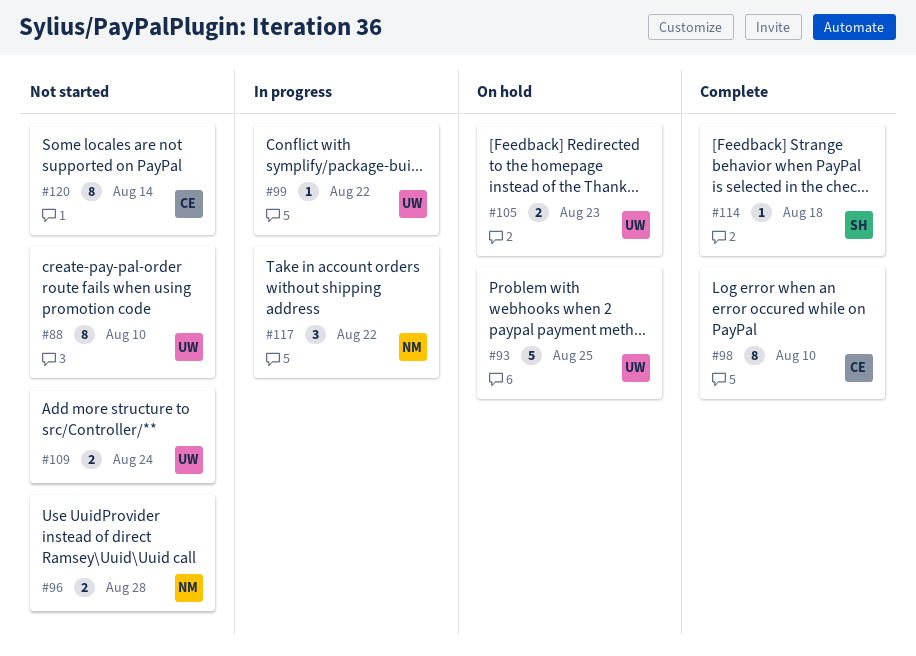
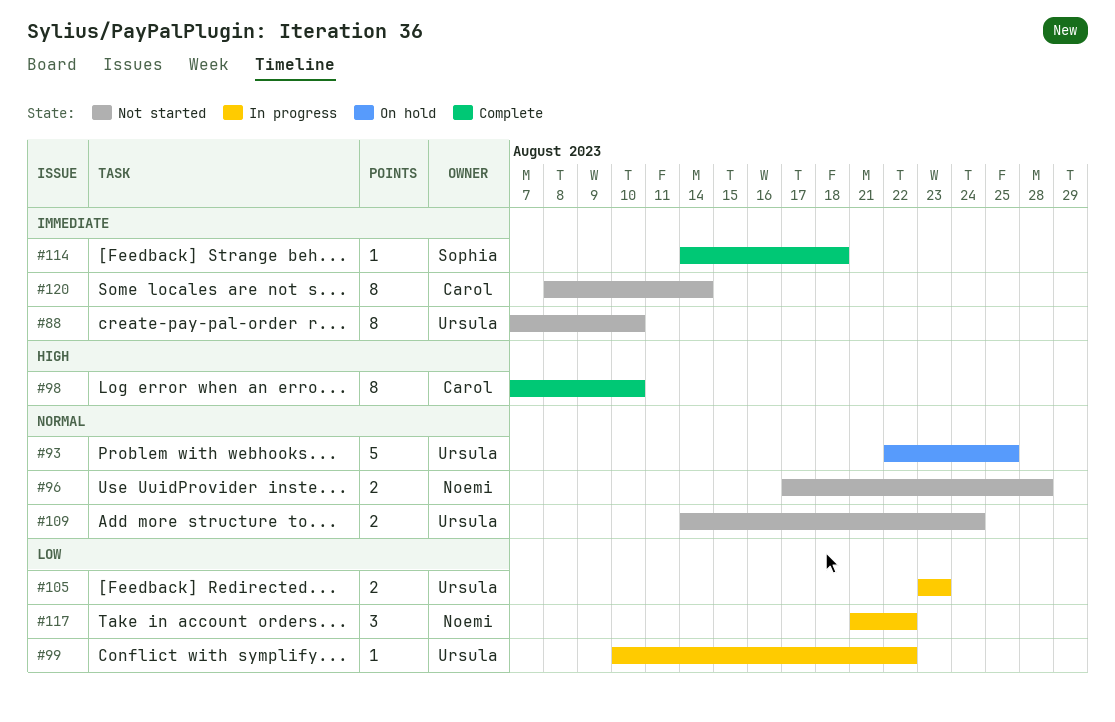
#105, status: On hold -> In progress

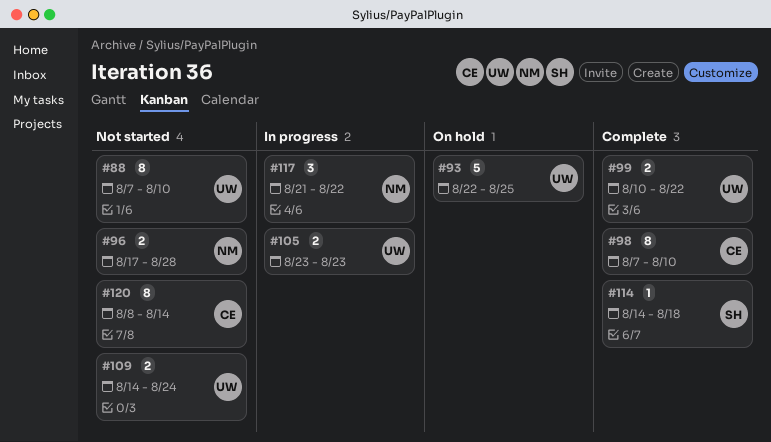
#99, status: In progress -> Complete
#99, estimate: 1 -> 2

